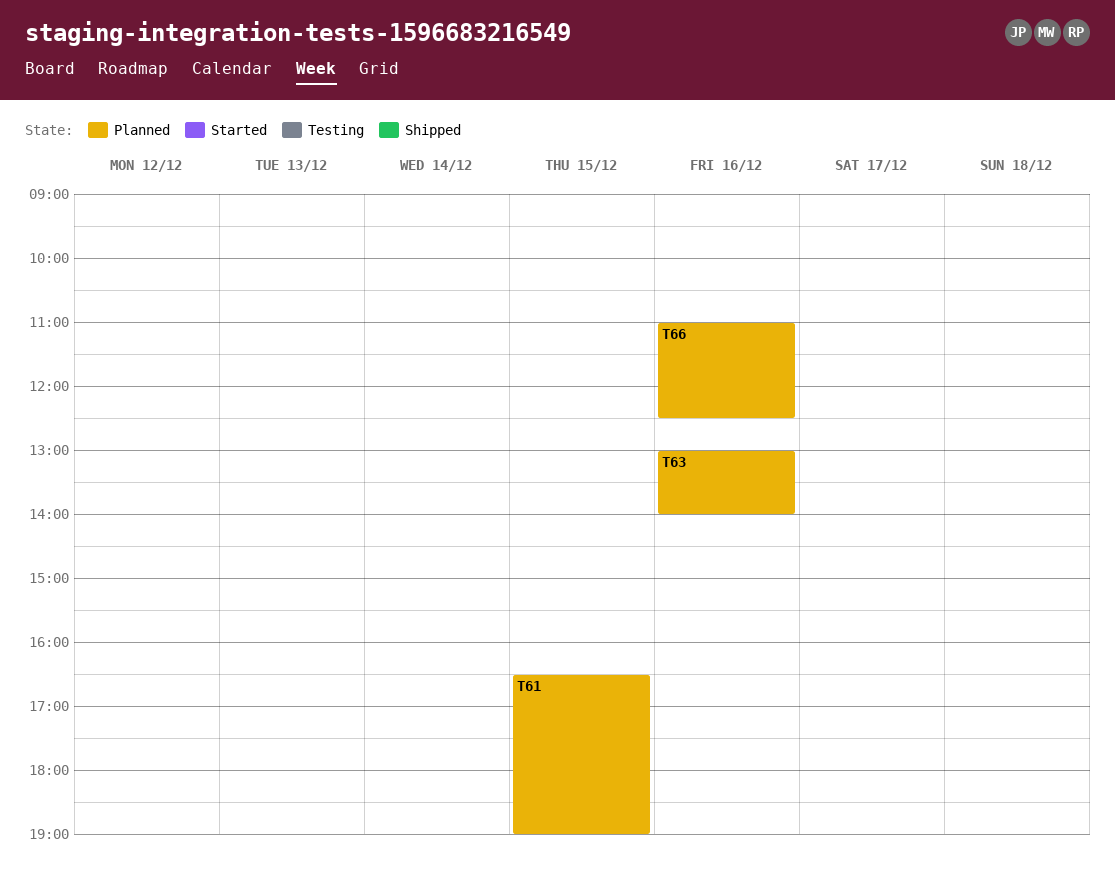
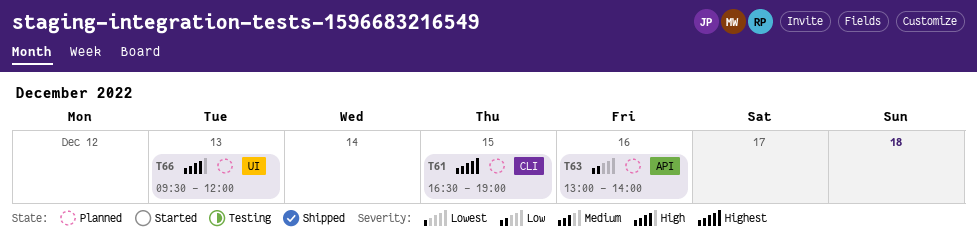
T66, day: Dec 16 -> Dec 13
T66, begins: 11:00 -> 09:30
T66, ends: 12:30 -> 12:00

